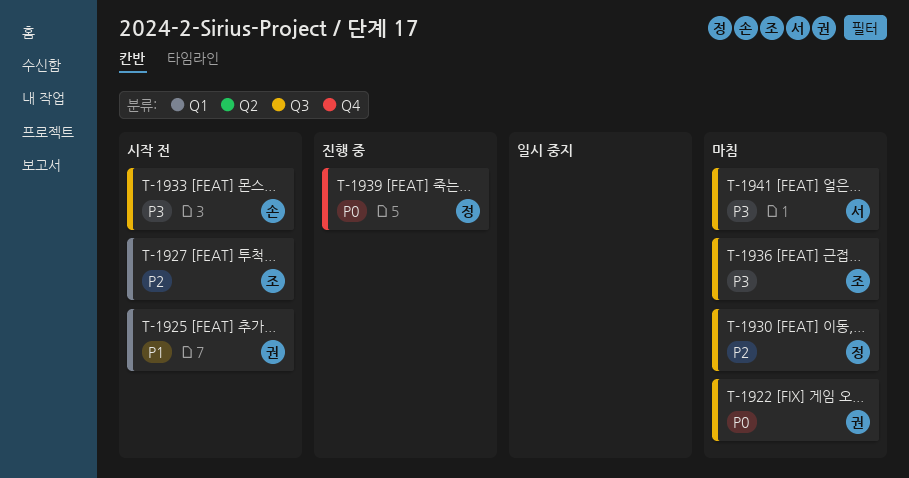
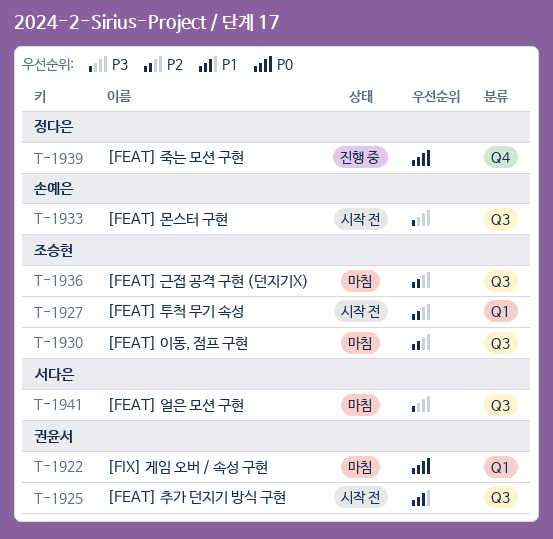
T-1922, label: Q3 -> Q1
T-1925, label: Q1 -> Q3
T-1930, owner: 정다은 -> 조승현
T-1936, priority: P3 -> P2

